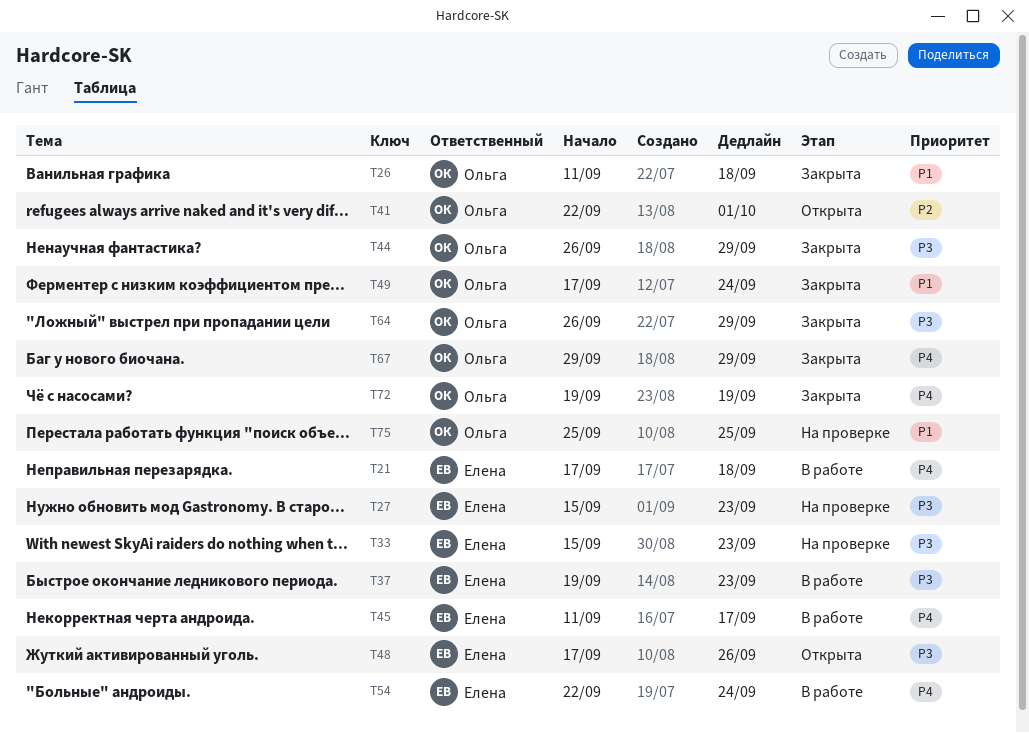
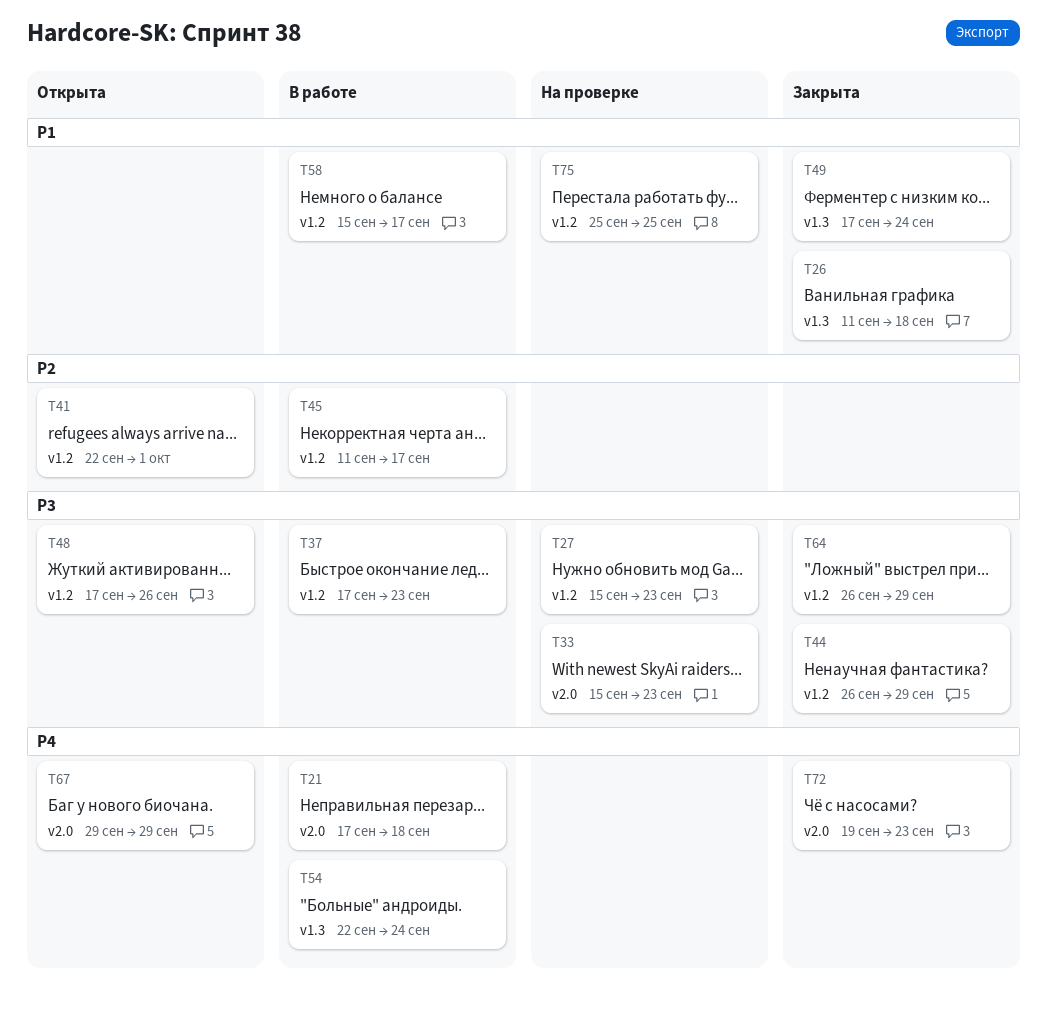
T37, start: Sep 19 -> Sep 17
T45, priority: P4 -> P2
T58: none -> present
T67, status: Закрыта -> Открыта
T72, due: Sep 19 -> Sep 23

